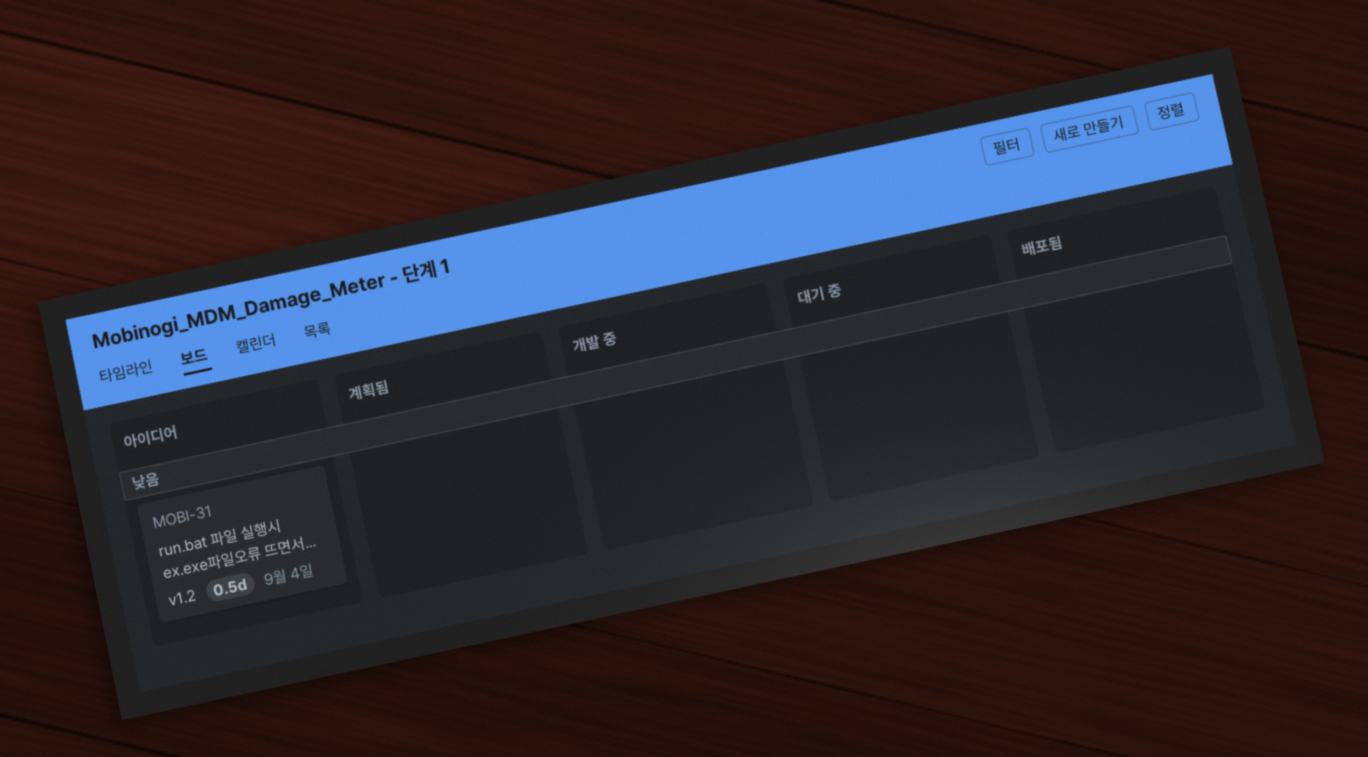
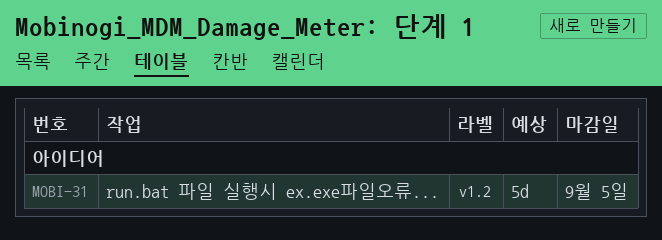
MOBI-31, estimate: 0.5d -> 5d
MOBI-31, due: Sep 4 -> Sep 5

